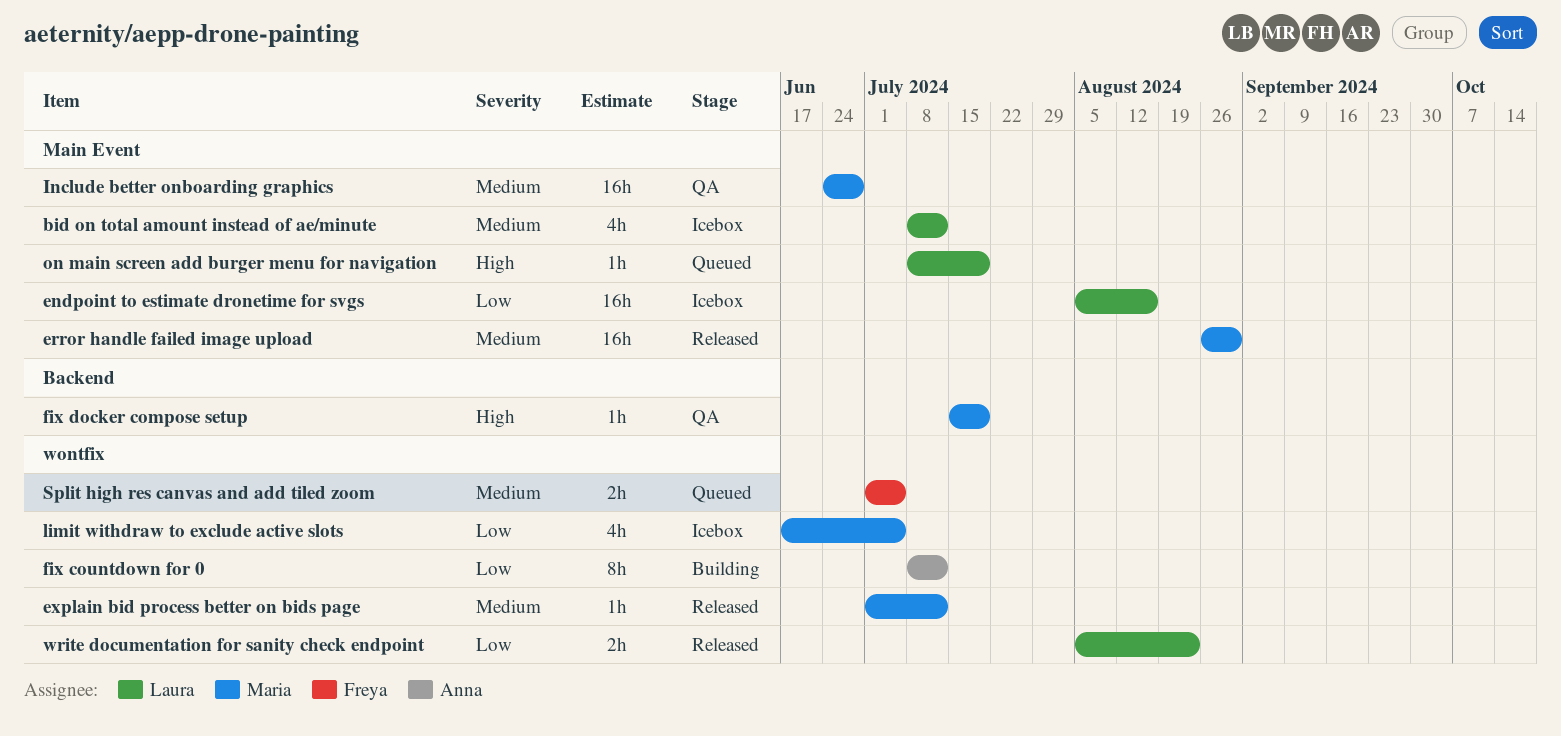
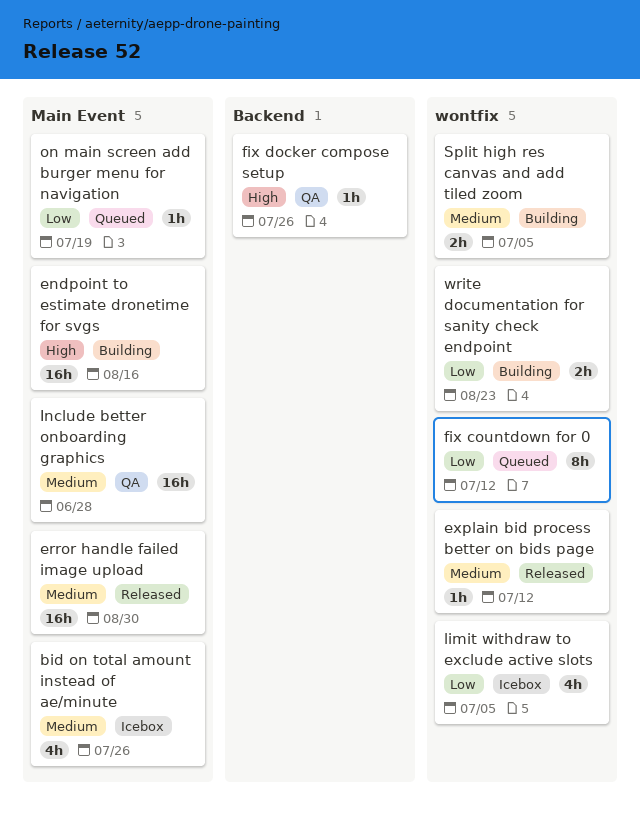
bid on total amount instead of ae/minute, due: Jul 12 -> Jul 26
endpoint to estimate dronetime for svgs, status: Icebox -> Building
endpoint to estimate dronetime for svgs, priority: Low -> High
fix countdown for 0, status: Building -> Queued
fix docker compose setup, due: Jul 19 -> Jul 26
on main screen add burger menu for navigation, priority: High -> Low
Split high res canvas and add tiled zoom, status: Queued -> Building
write documentation for sanity check endpoint, status: Released -> Building

